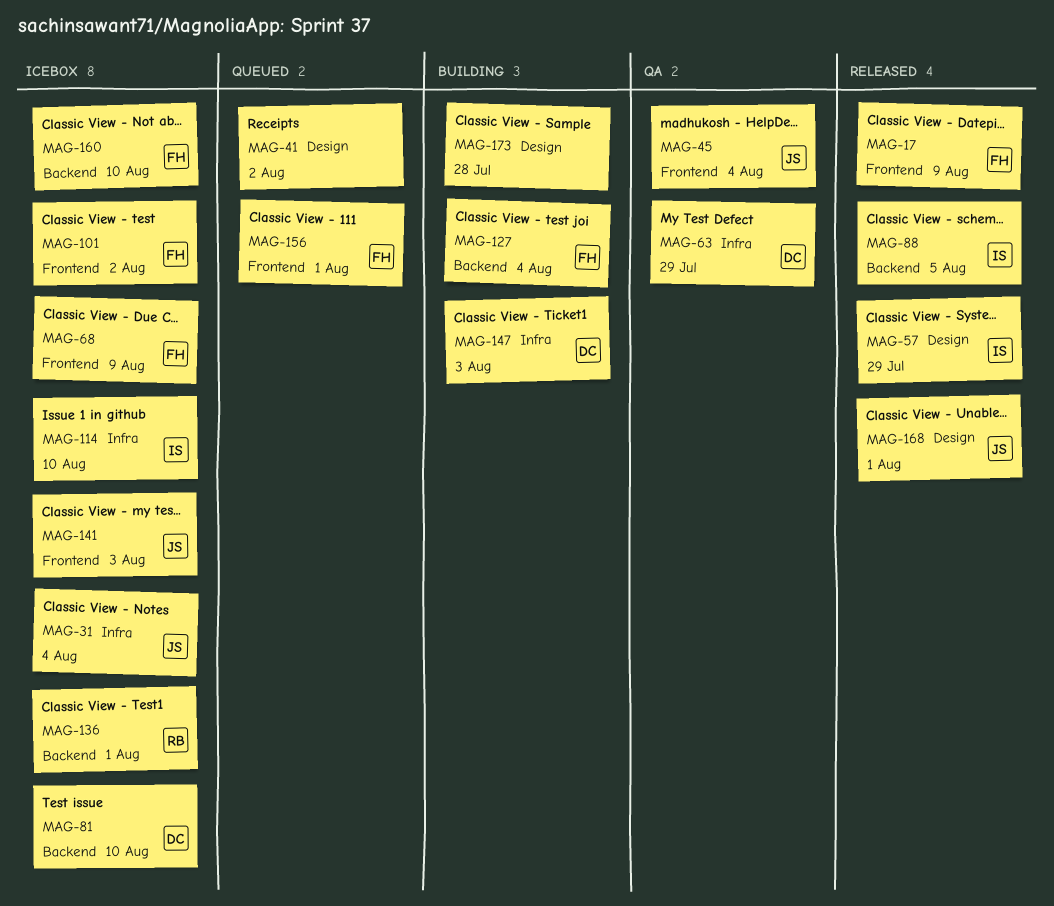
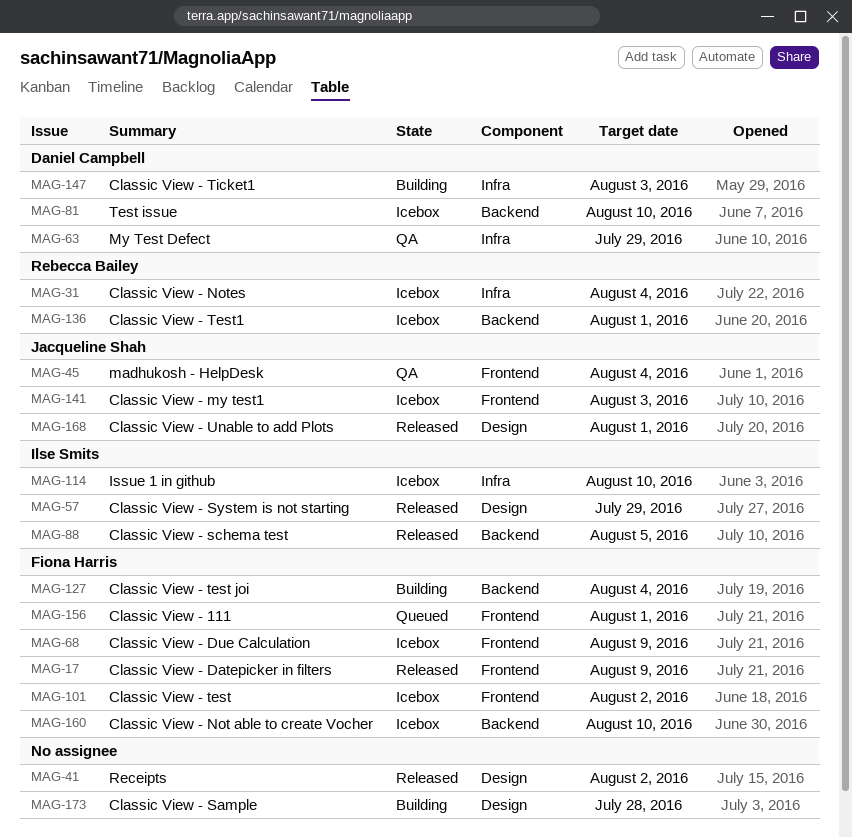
MAG-31, owner: Jacqueline Shah -> Rebecca Bailey
MAG-41, status: Queued -> Released

